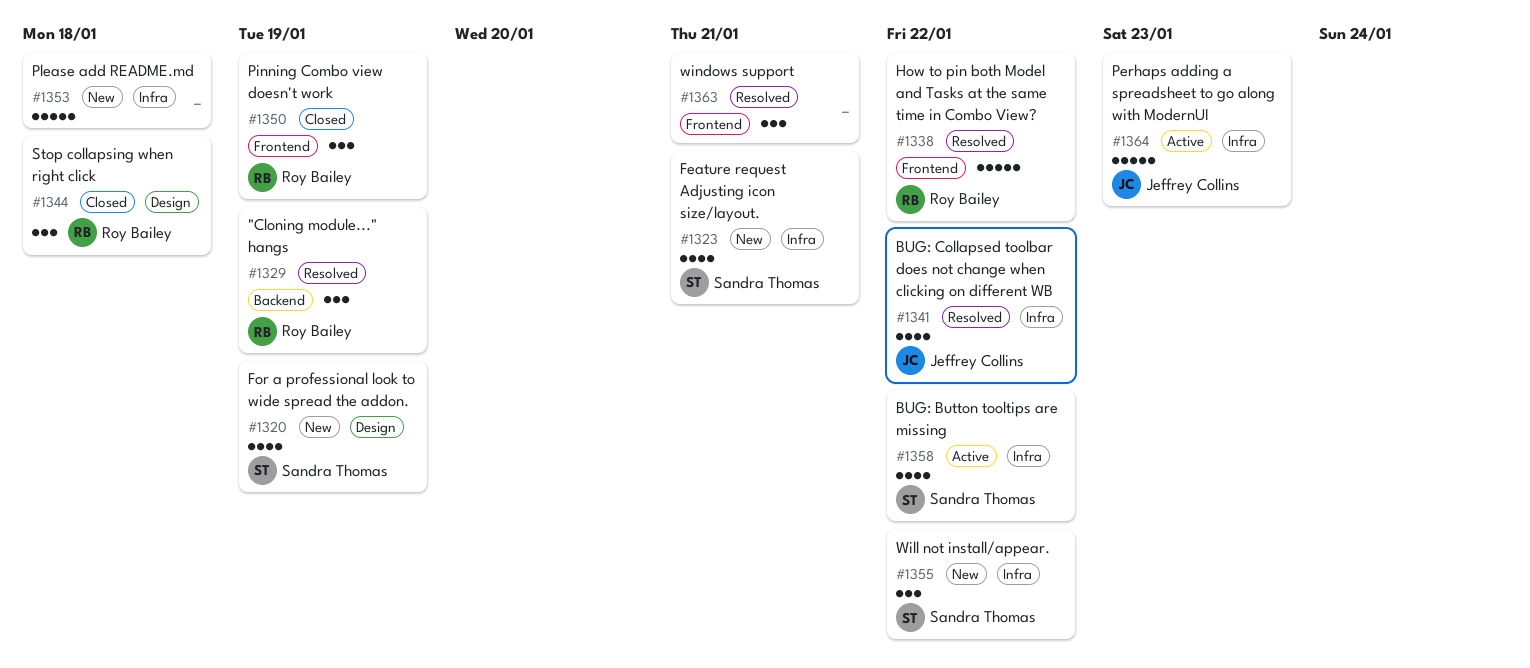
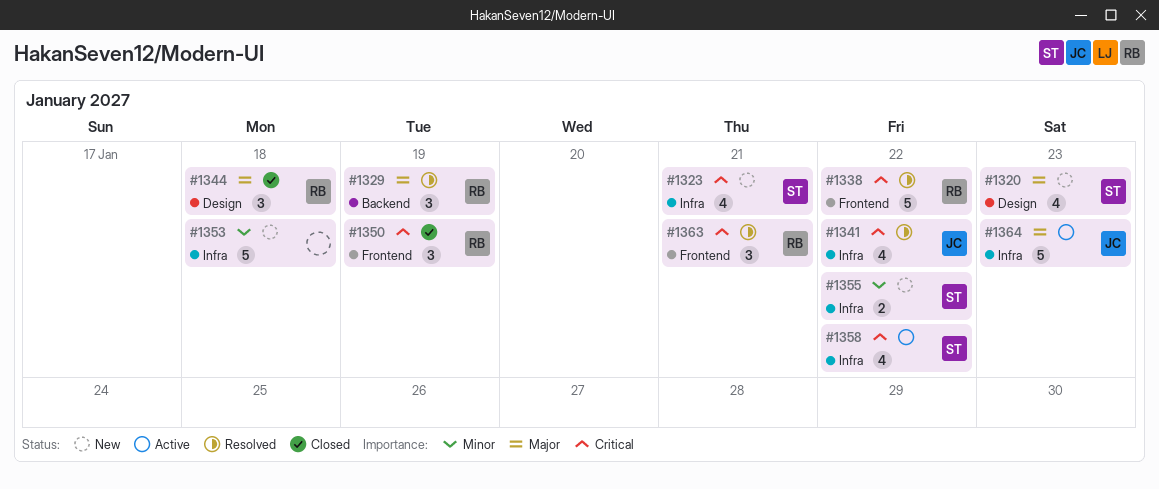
#1320, due: Jan 19 -> Jan 23
#1355, estimate: 3 -> 2
#1363, owner: none -> Roy Bailey

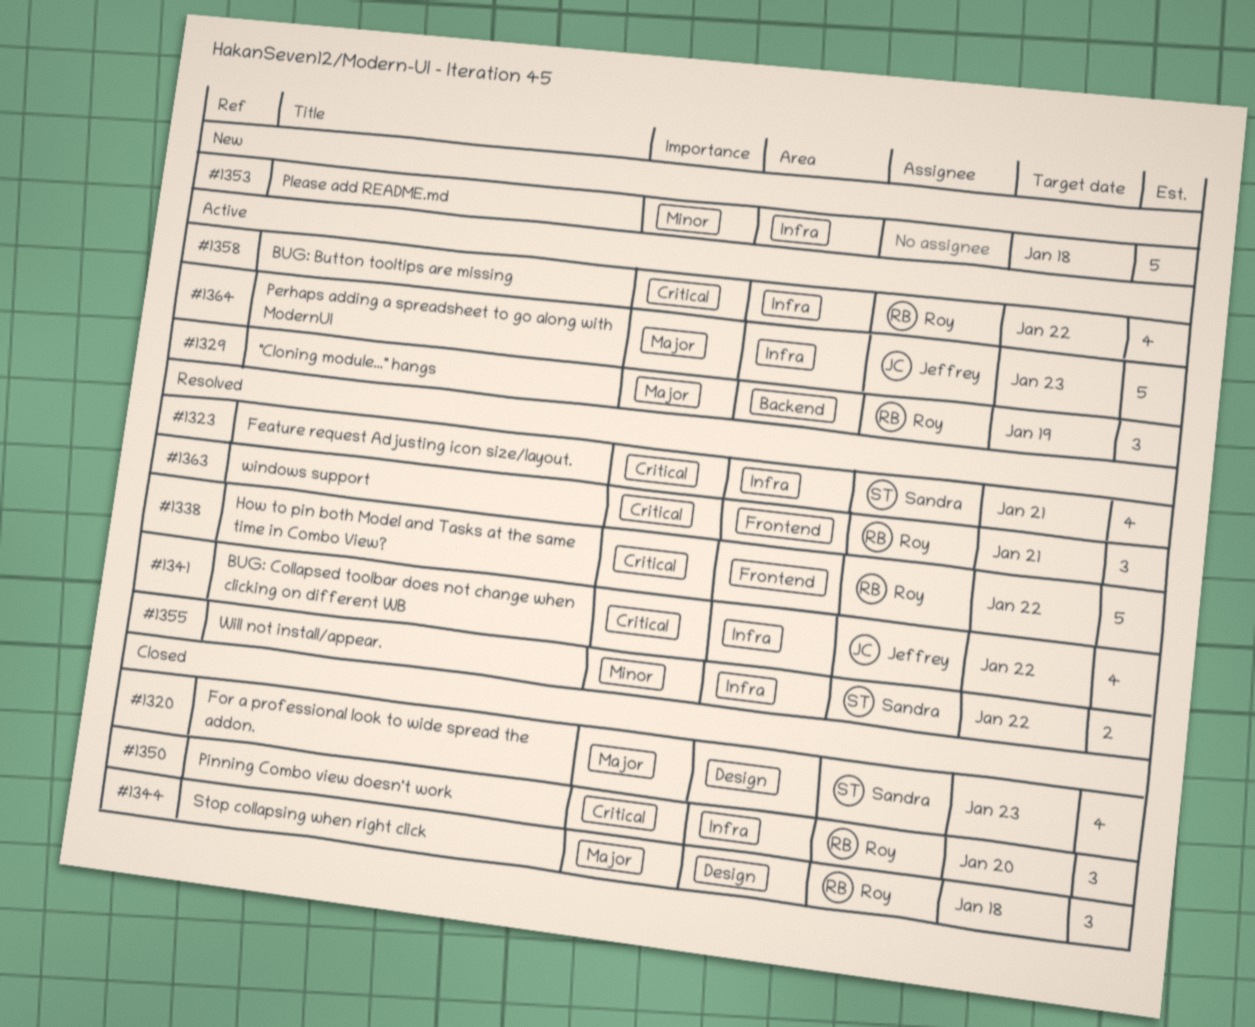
#1320, status: New -> Closed
#1323, status: New -> Resolved
#1329, status: Resolved -> Active
#1350, label: Frontend -> Infra
#1350, due: Jan 19 -> Jan 20
#1355, status: New -> Resolved
#1358, owner: Sandra -> Roy

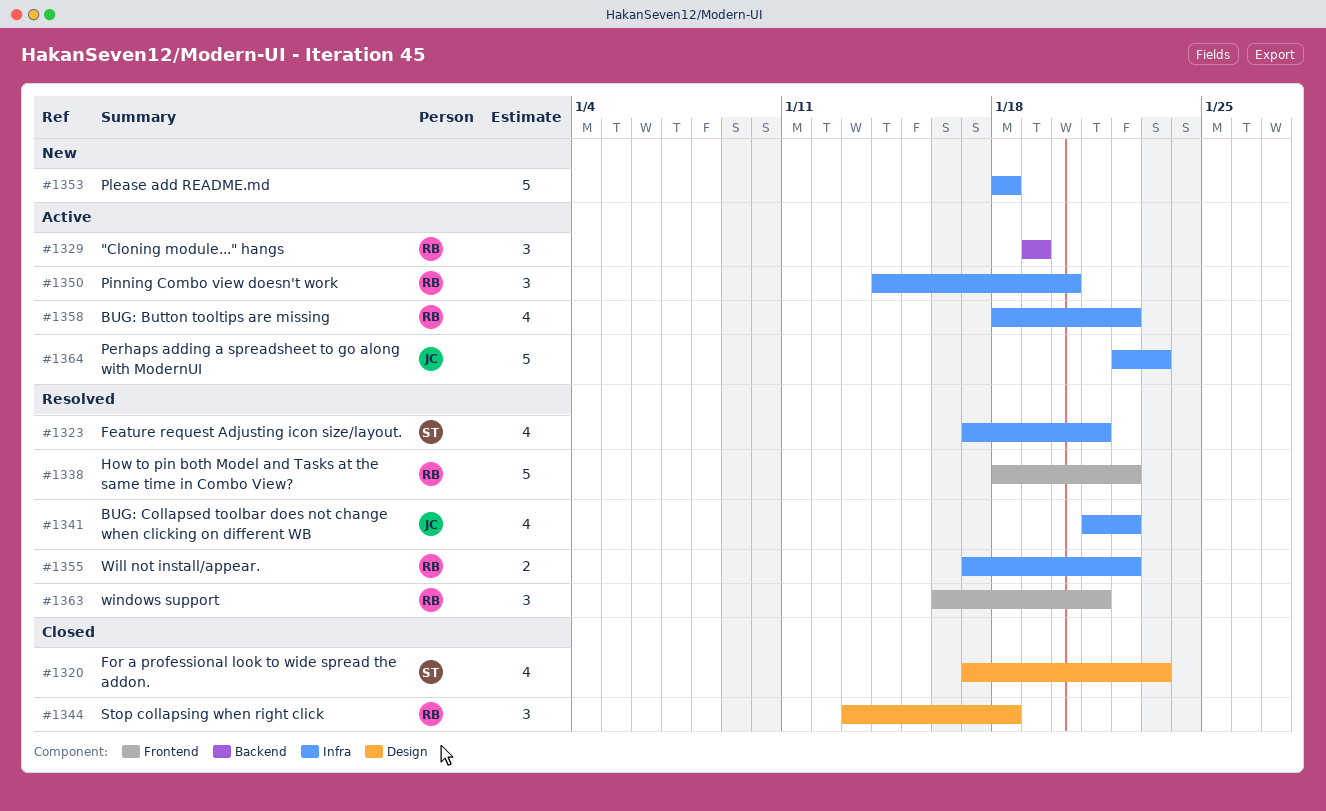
#1350, status: Closed -> Active
#1355, owner: Sandra -> Roy

